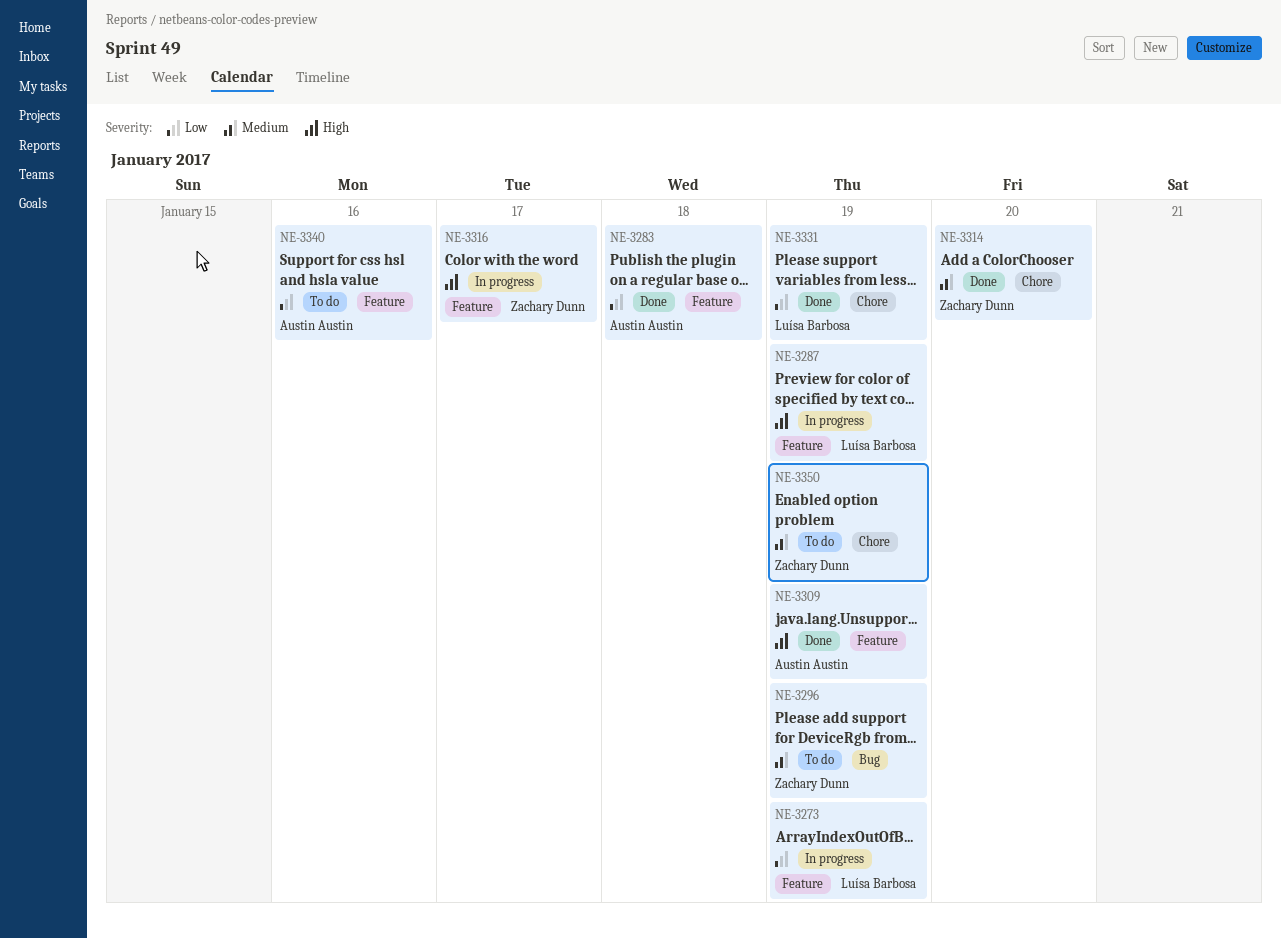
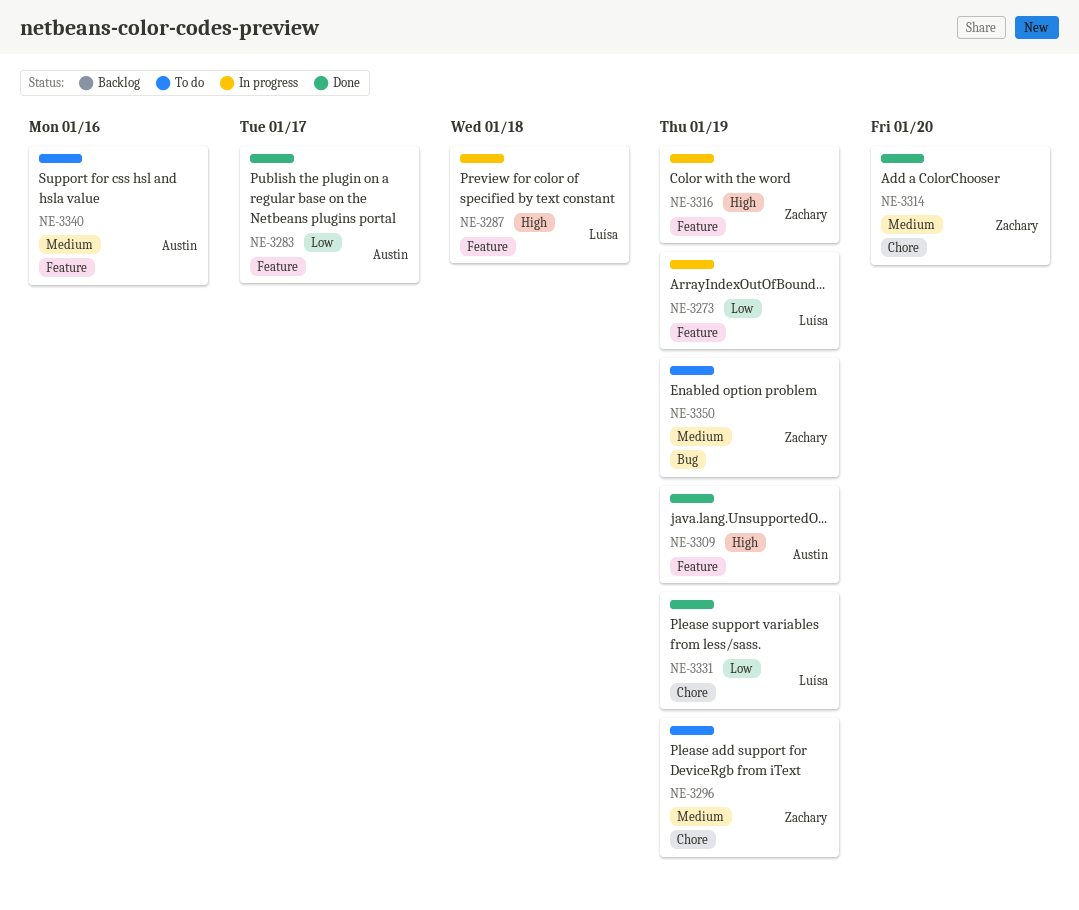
NE-3283, due: Jan 18 -> Jan 17
NE-3287, due: Jan 19 -> Jan 18
NE-3296, label: Bug -> Chore
NE-3316, due: Jan 17 -> Jan 19
NE-3340, priority: Low -> Medium
NE-3350, label: Chore -> Bug

